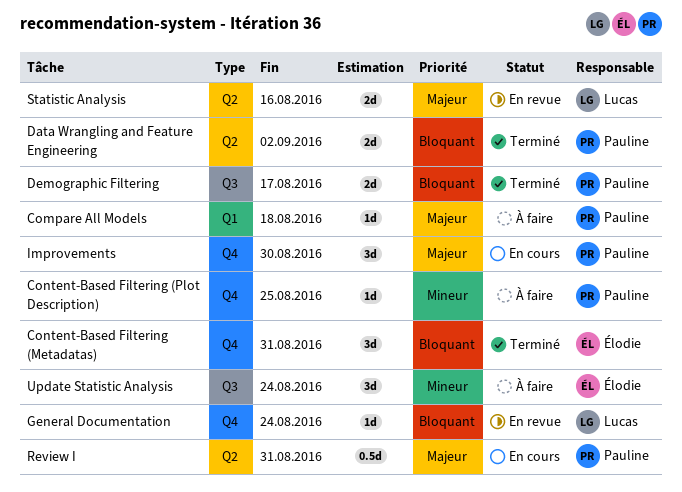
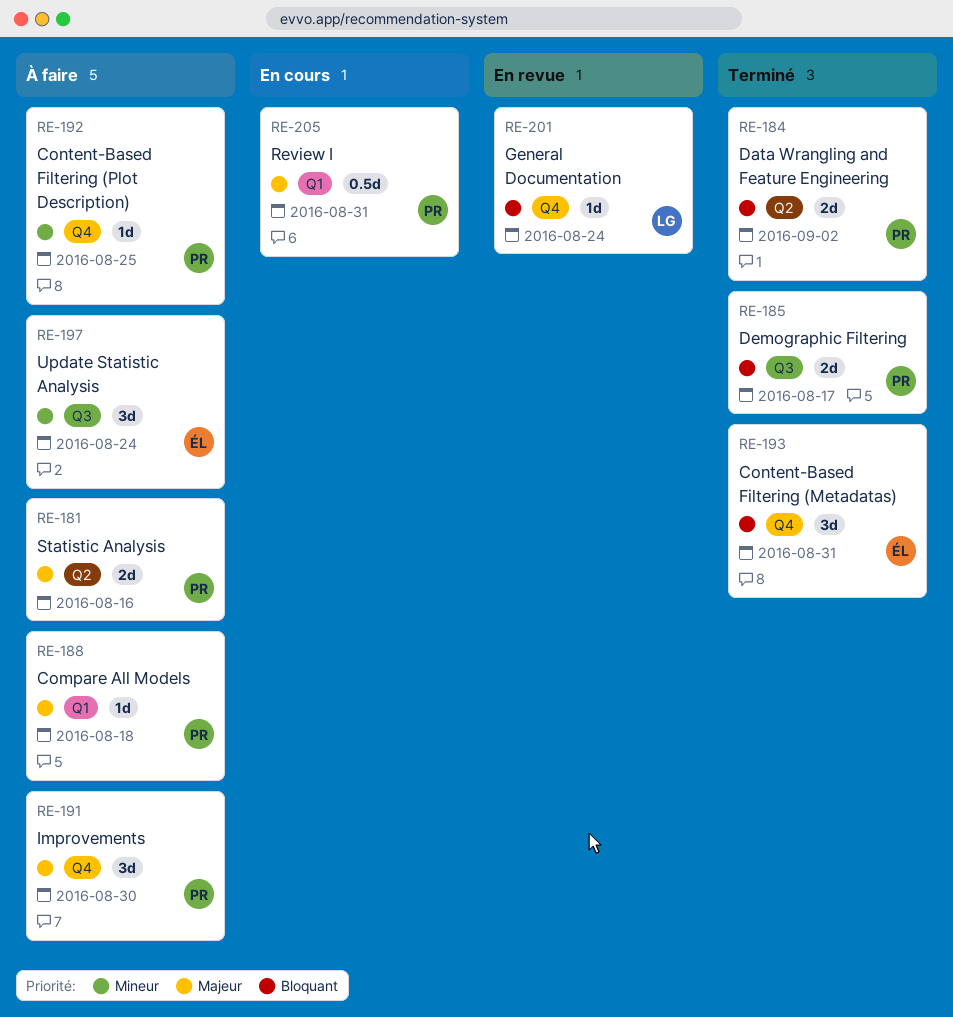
Improvements, status: En cours -> À faire
Review I, label: Q2 -> Q1
Statistic Analysis, status: En revue -> À faire
Statistic Analysis, owner: Lucas -> Pauline

